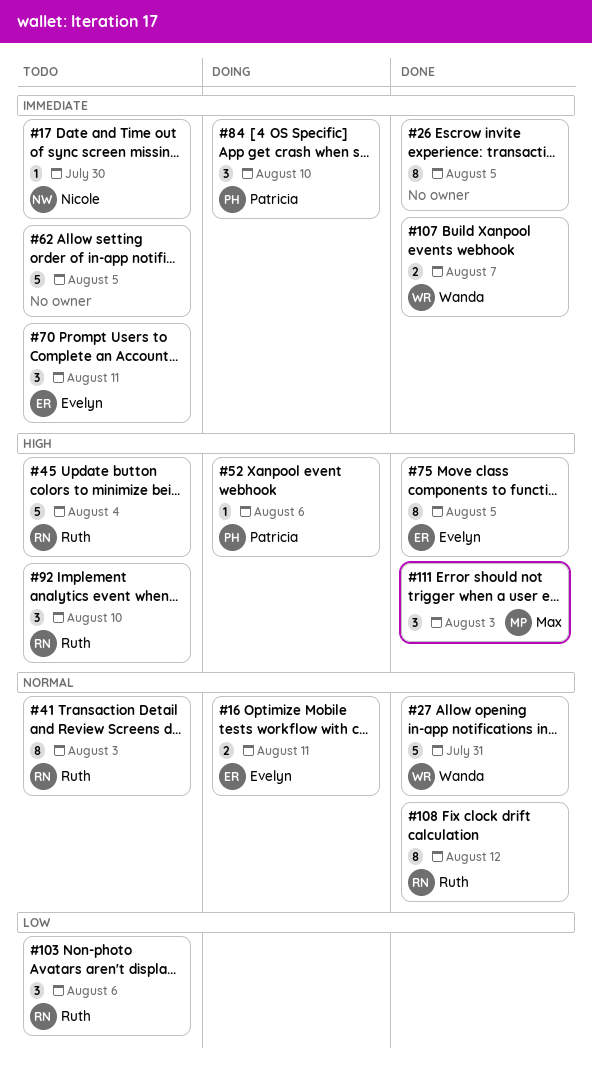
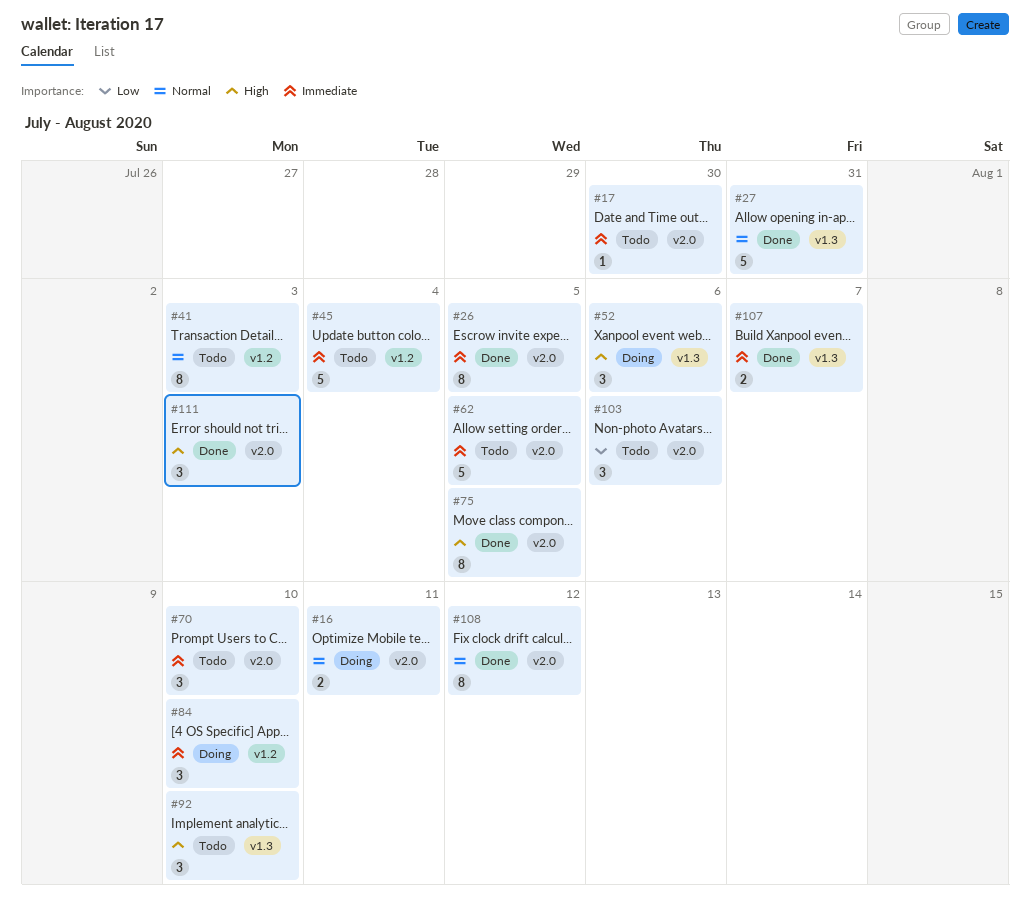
#45, priority: High -> Immediate
#52, estimate: 1 -> 3
#70, due: Aug 11 -> Aug 10

